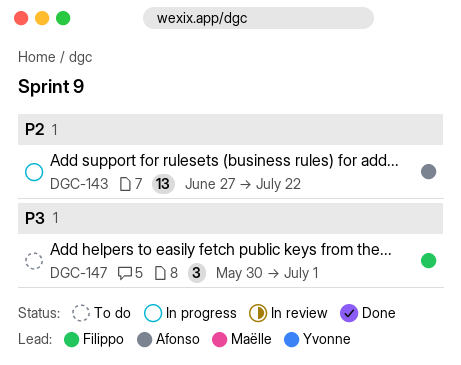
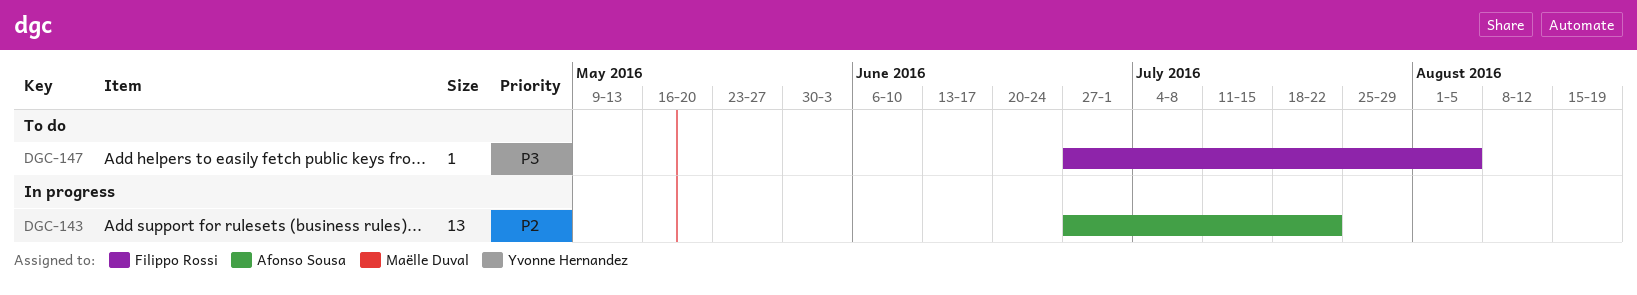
DGC-147, estimate: 3 -> 1
DGC-147, start: May 30 -> Jun 27
DGC-147, due: Jul 1 -> Aug 5

